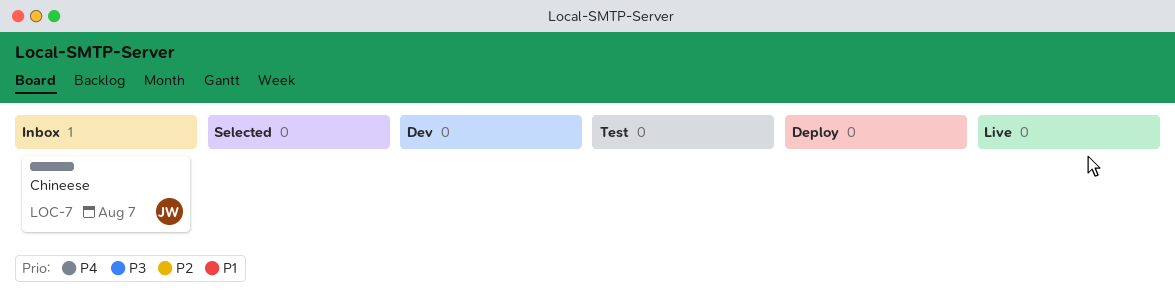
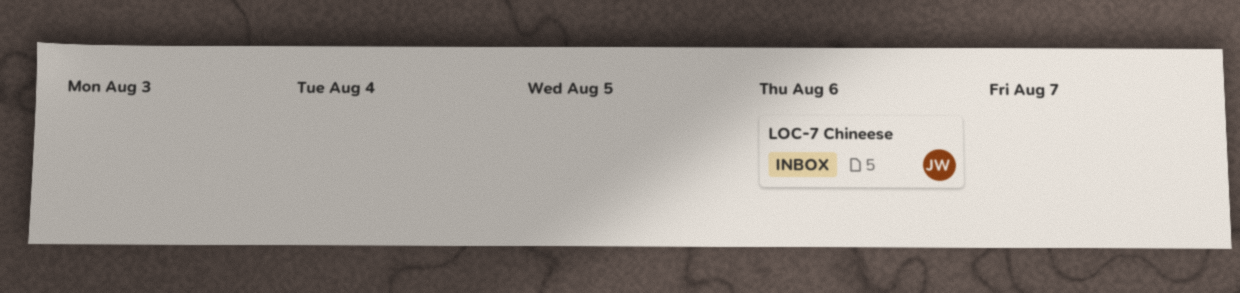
LOC-7, due: Aug 7 -> Aug 6

